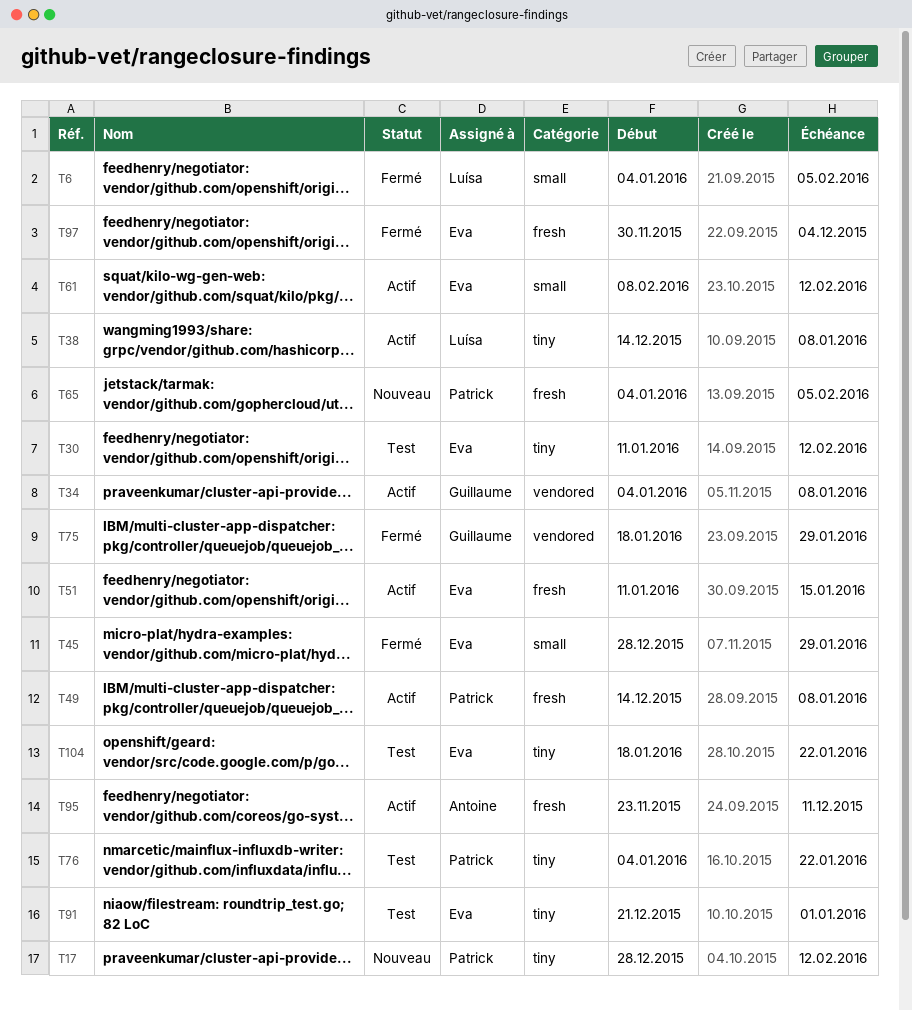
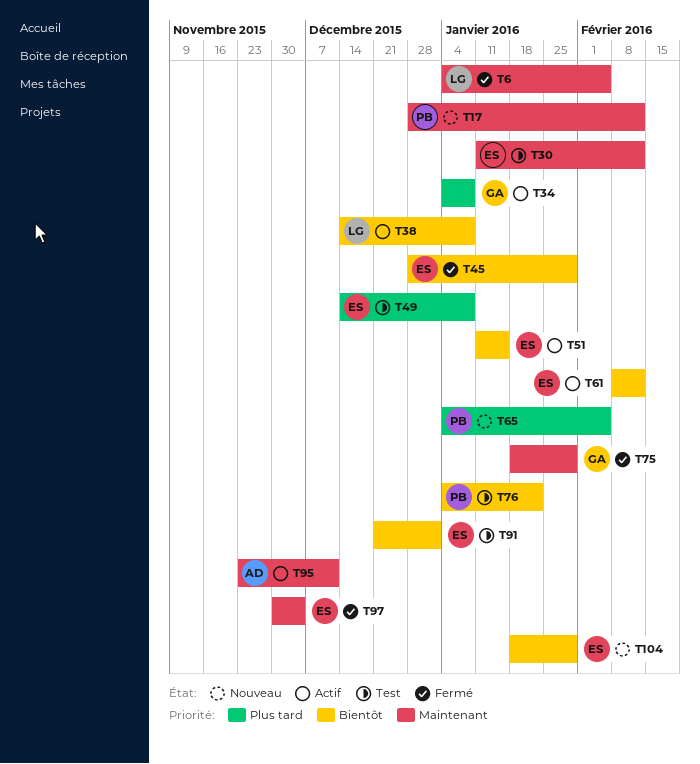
T49, status: Actif -> Test
T49, owner: Patrick -> Eva
T104, status: Test -> Nouveau
T104, due: Jan 22 -> Jan 29

